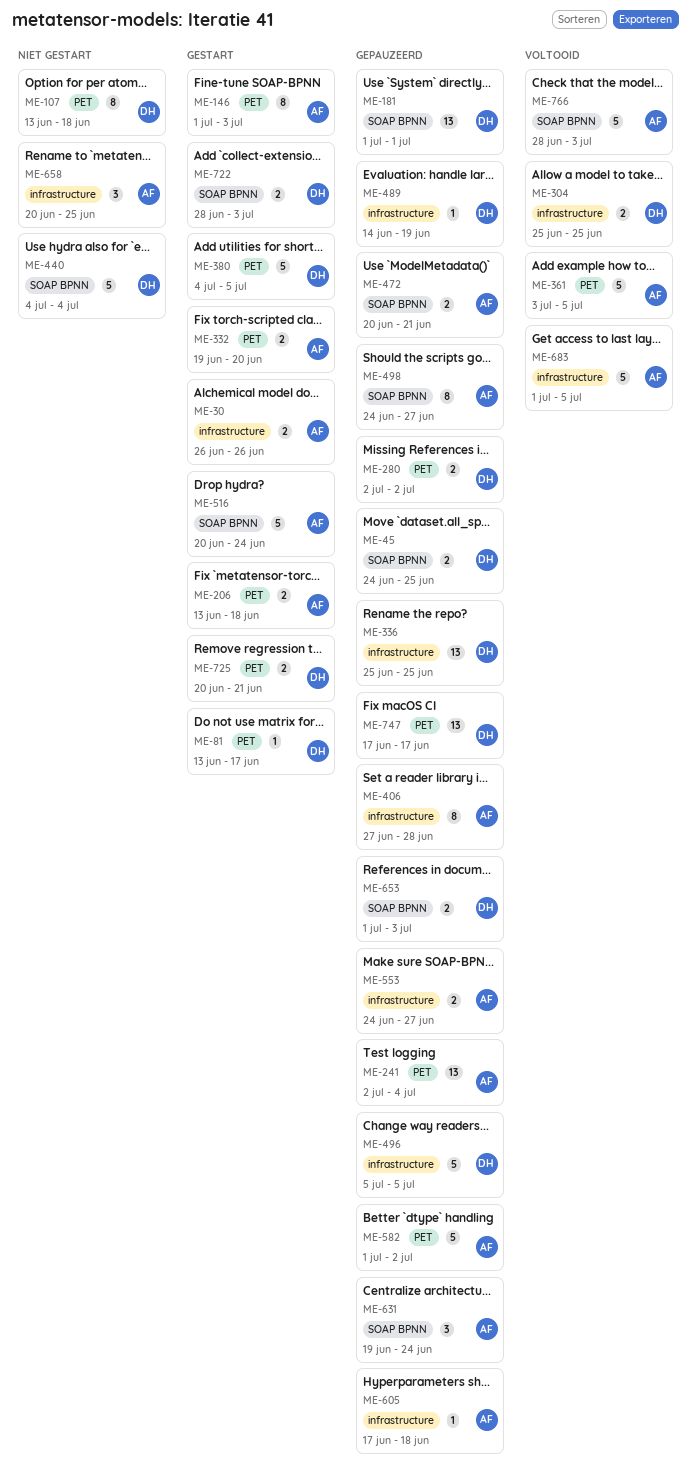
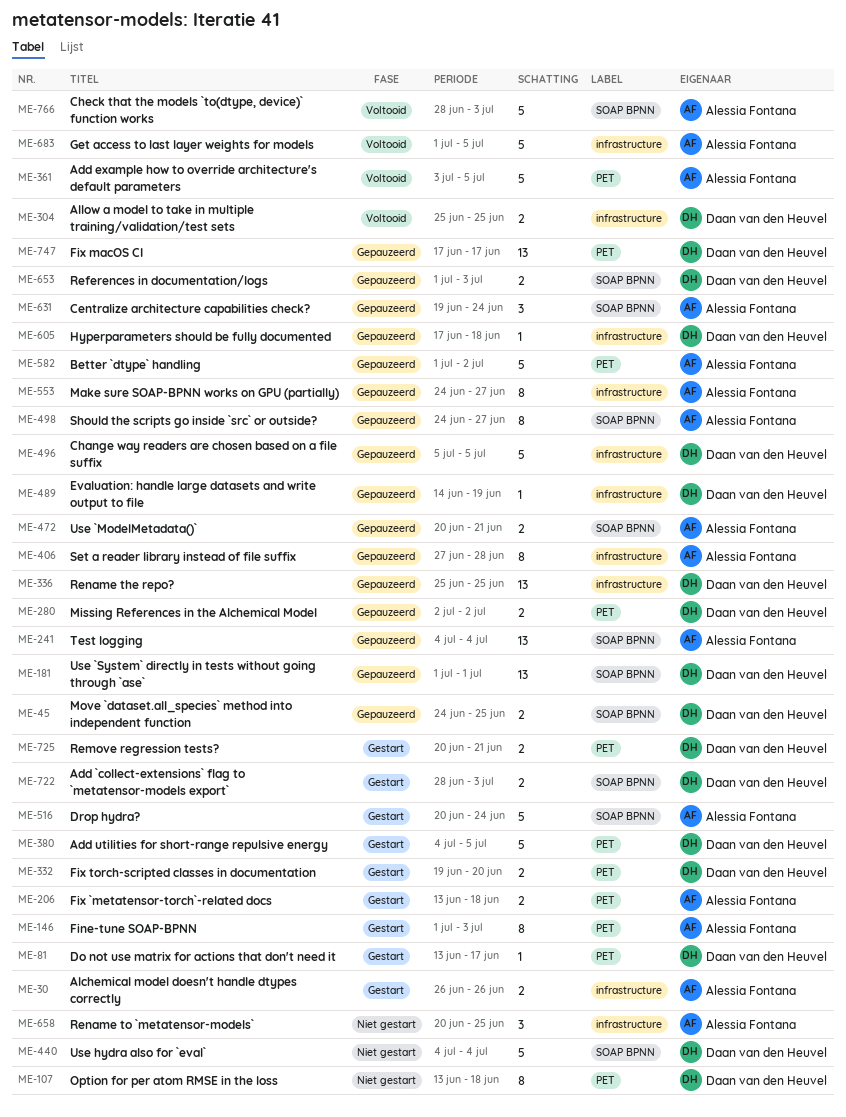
ME-241, label: PET -> SOAP BPNN
ME-241, start: Jul 2 -> Jul 4
ME-332, owner: Alessia Fontana -> Daan van den Heuvel
ME-553, estimate: 2 -> 8
ME-605, owner: Alessia Fontana -> Daan van den Heuvel

